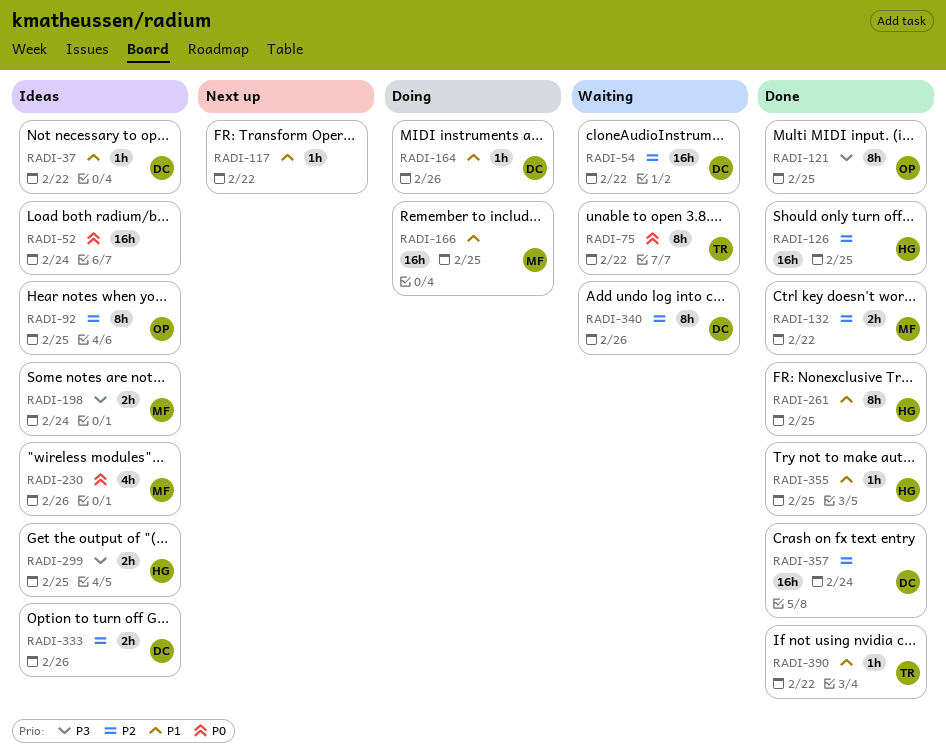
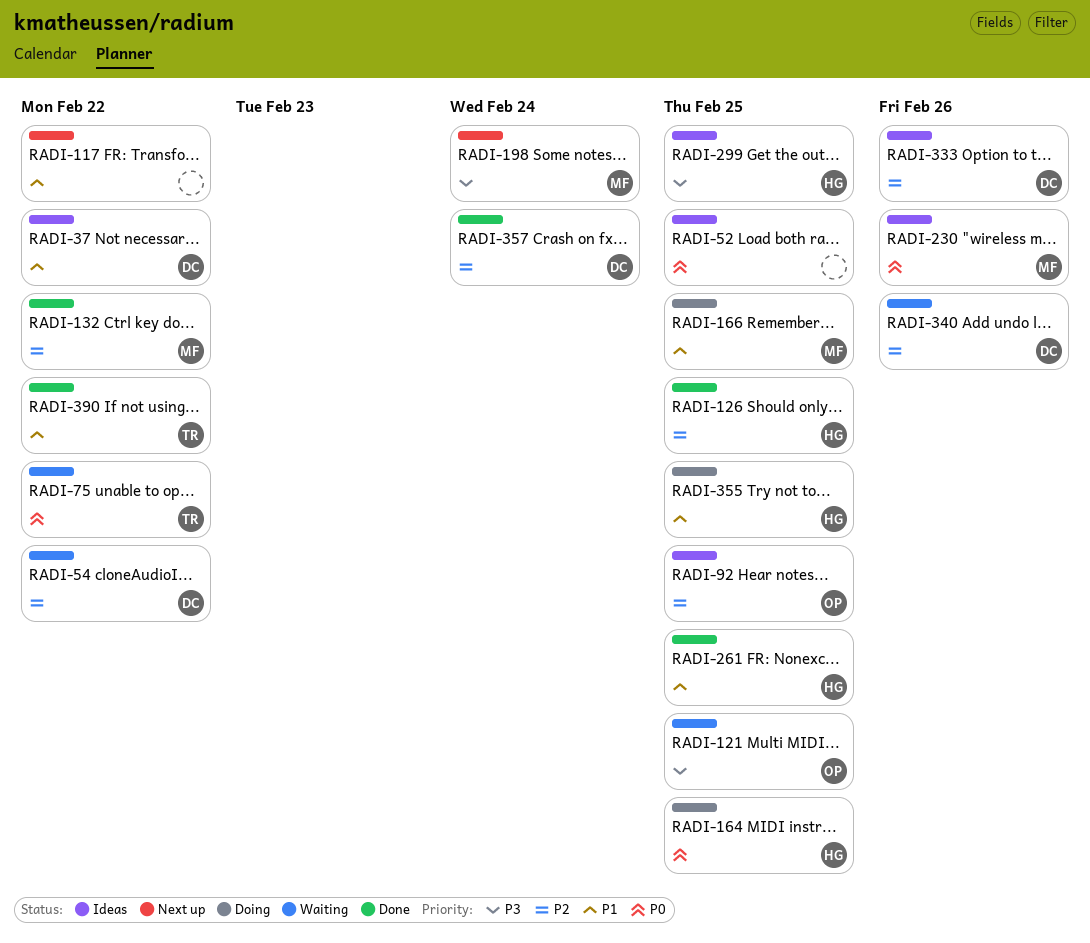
RADI-52, due: Feb 24 -> Feb 25
RADI-121, status: Done -> Waiting
RADI-164, owner: DC -> HG
RADI-164, priority: P1 -> P0
RADI-164, due: Feb 26 -> Feb 25
RADI-198, status: Ideas -> Next up
RADI-355, status: Done -> Doing

